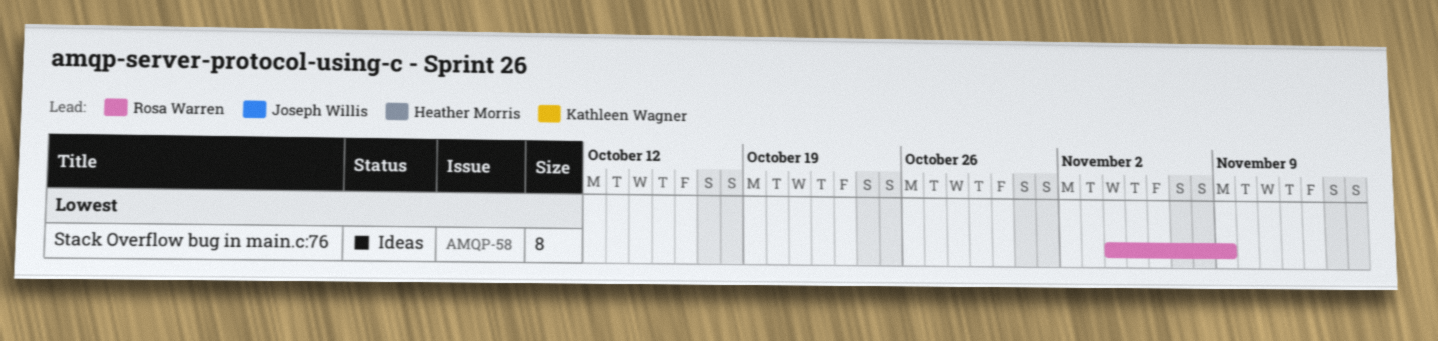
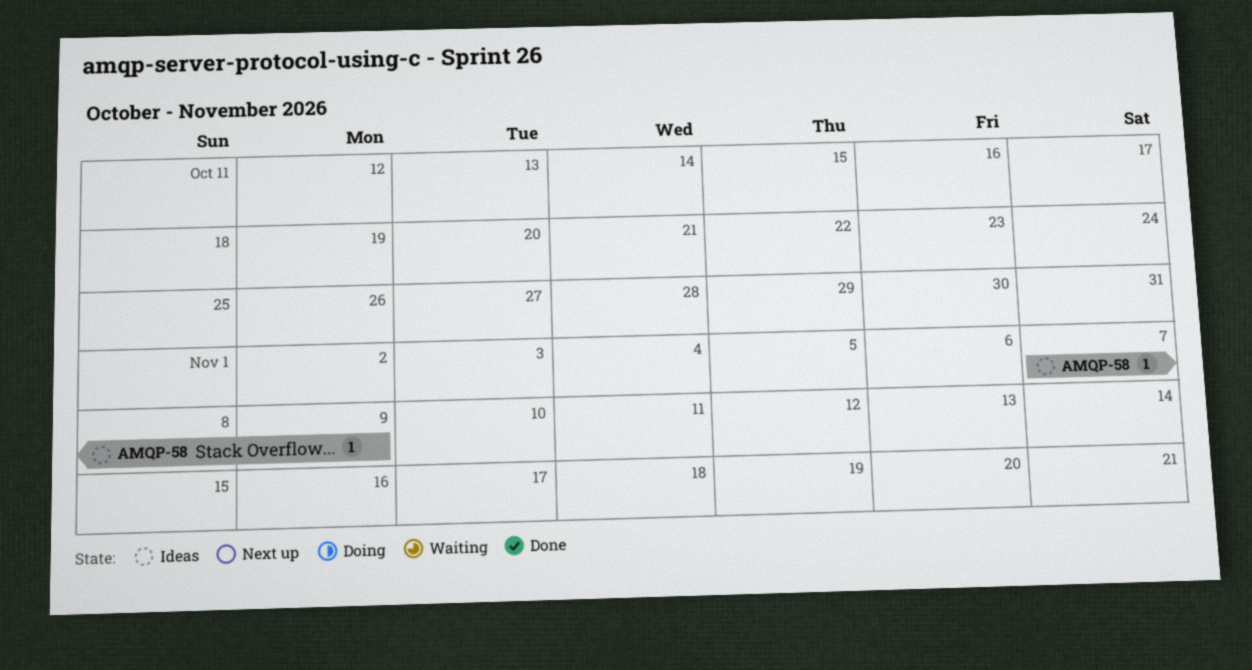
AMQP-58, estimate: 8 -> 1
AMQP-58, start: Nov 4 -> Nov 7

